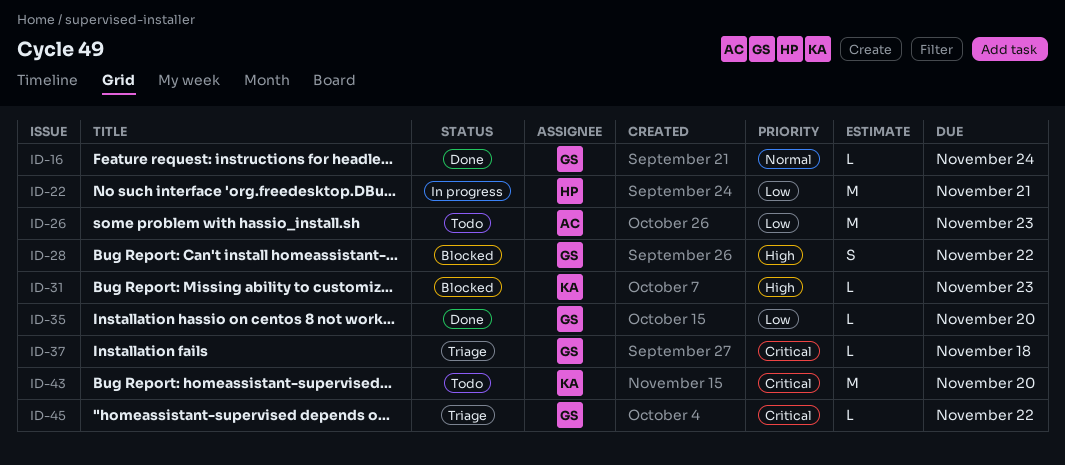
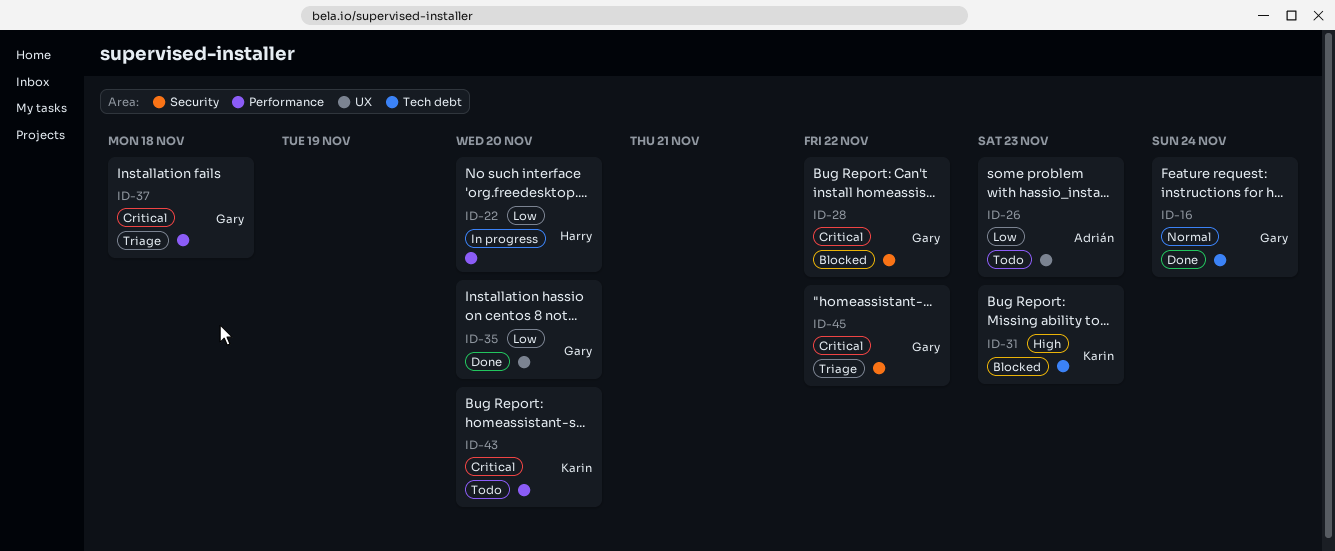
ID-22, due: Nov 21 -> Nov 20
ID-28, priority: High -> Critical

